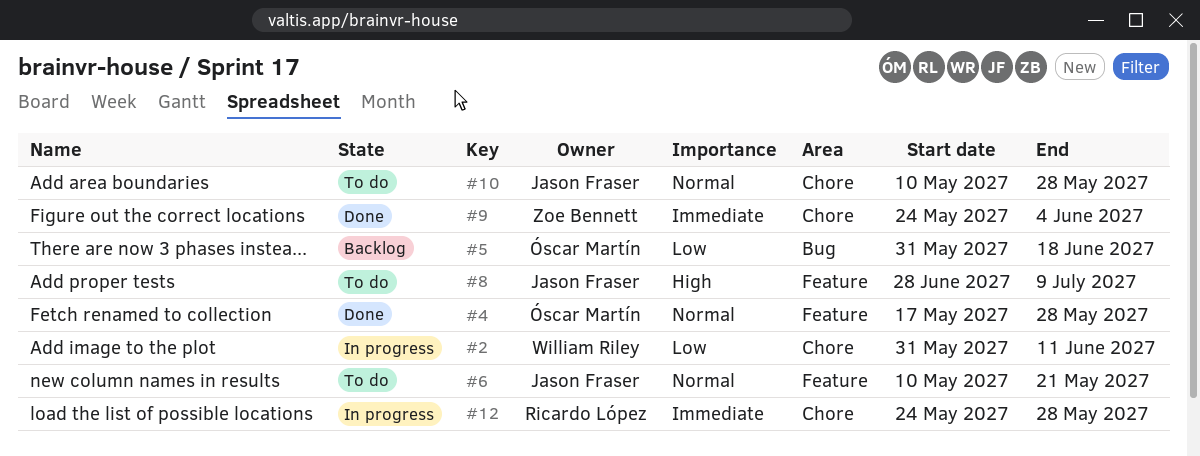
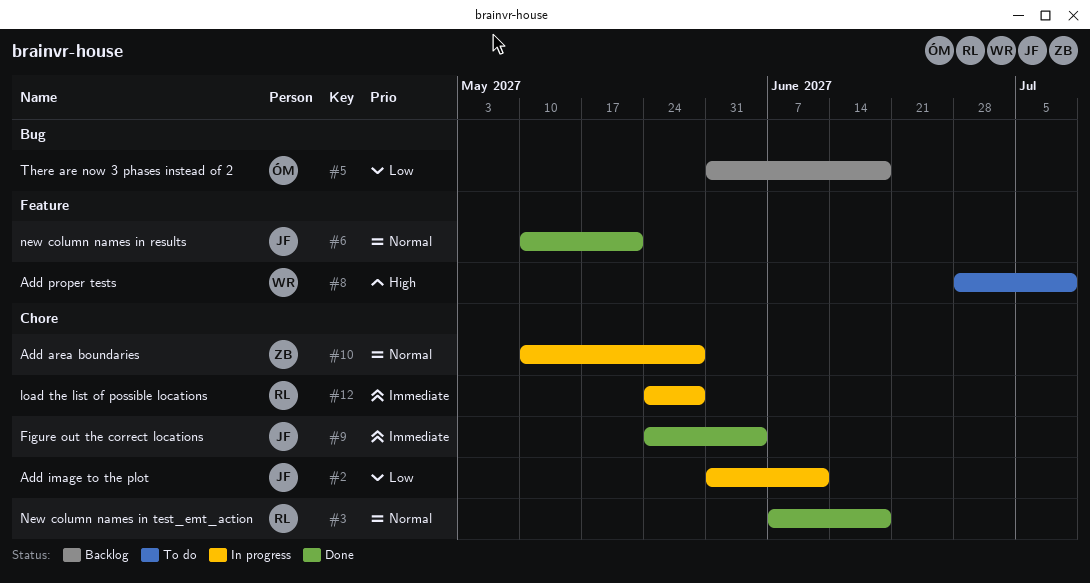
#2, owner: William Riley -> Jason Fraser
#3: none -> present
#4: present -> none
#6, status: To do -> Done
#8, owner: Jason Fraser -> William Riley
#9, owner: Zoe Bennett -> Jason Fraser
#10, status: To do -> In progress
#10, owner: Jason Fraser -> Zoe Bennett

